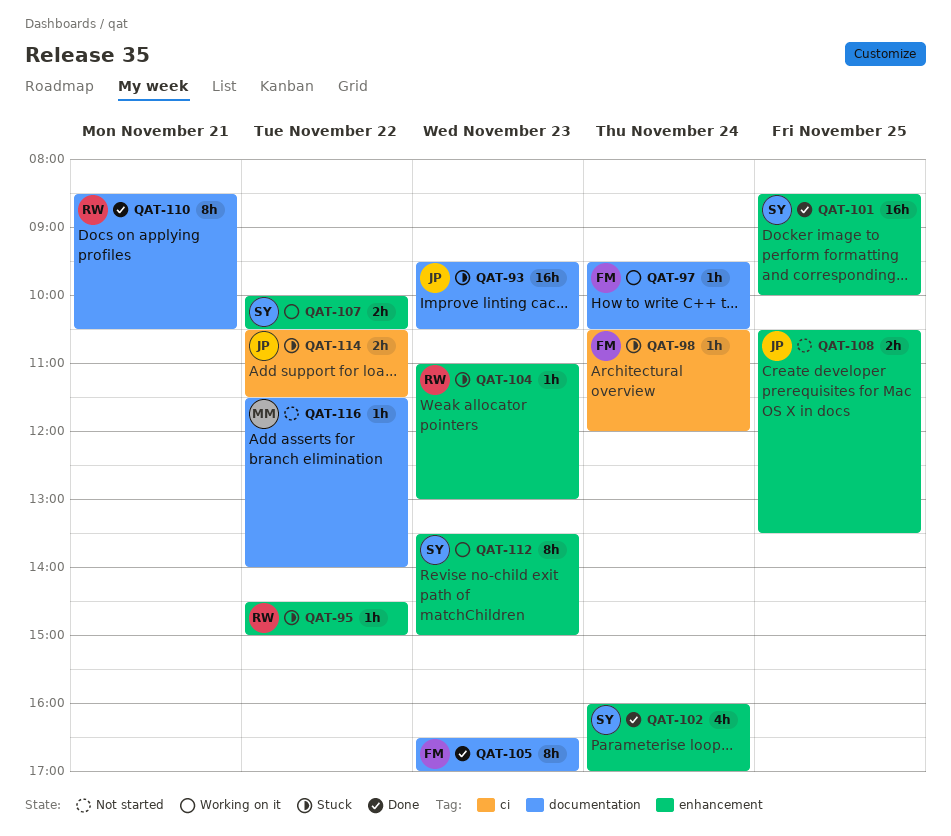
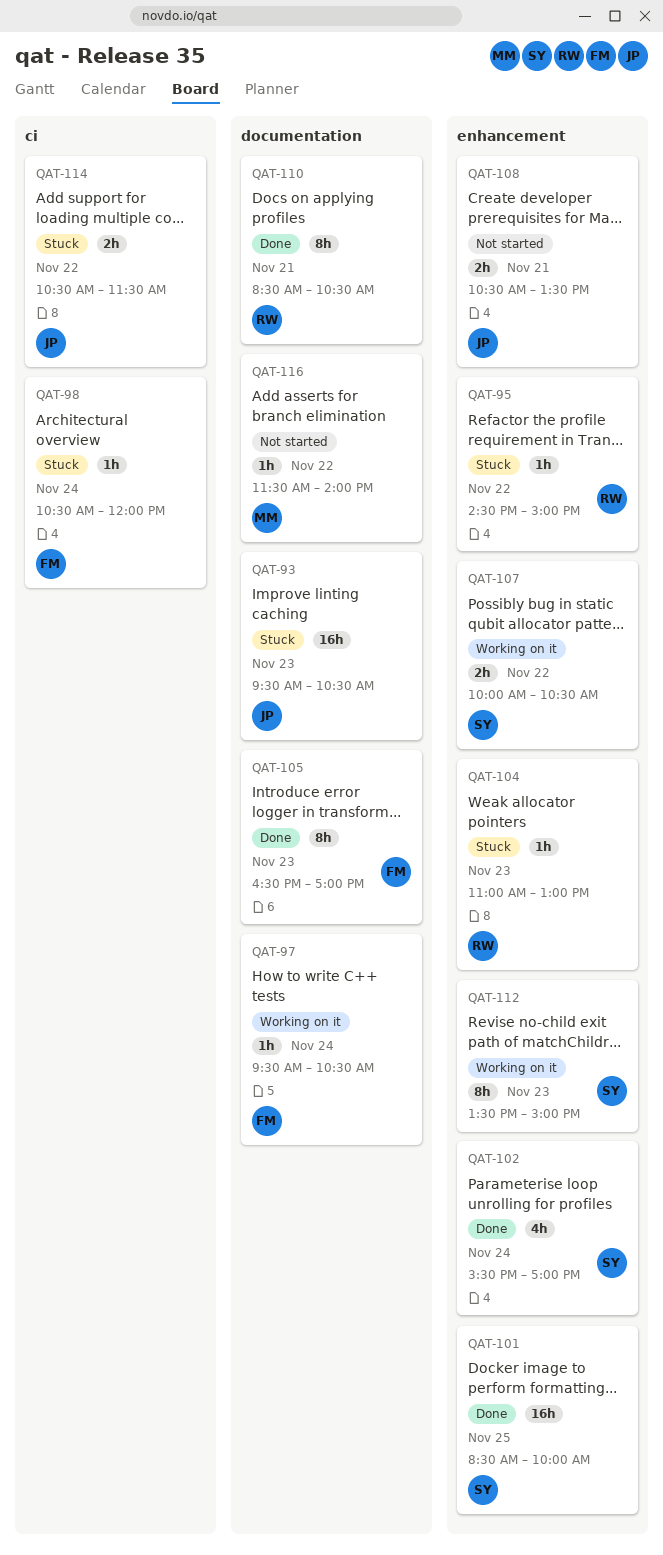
QAT-102, begins: 16:00 -> 15:30
QAT-108, day: Nov 25 -> Nov 21

